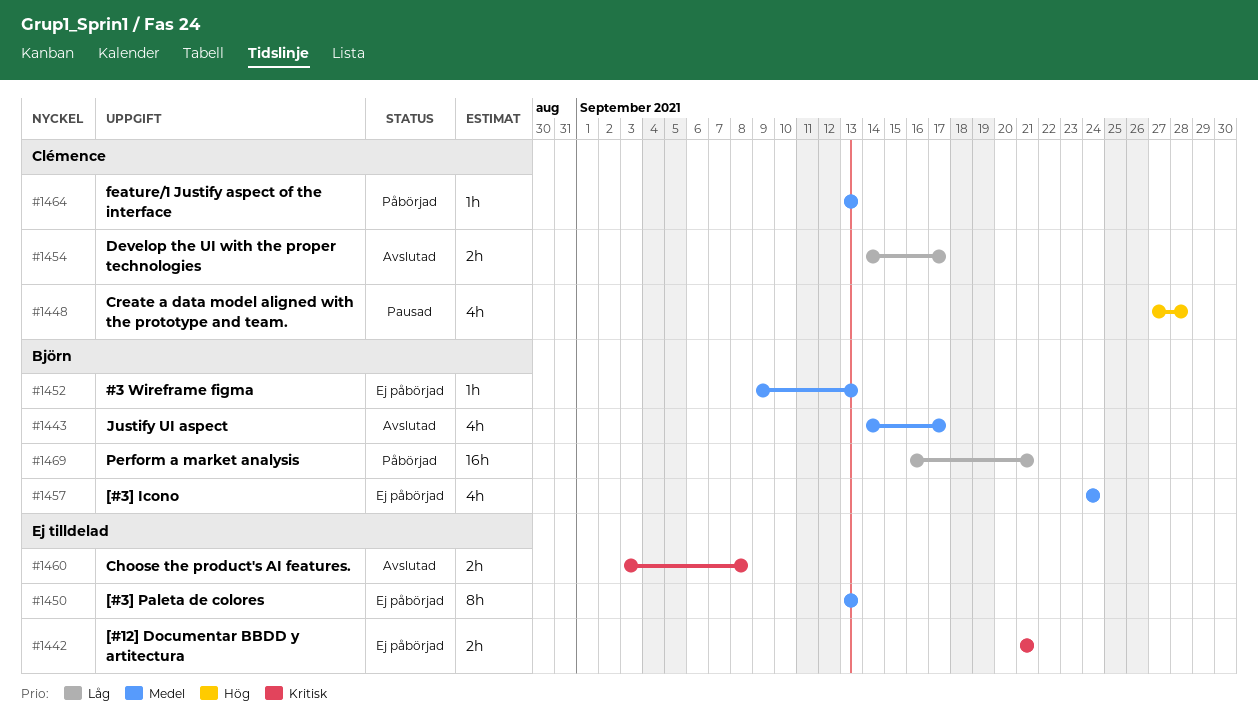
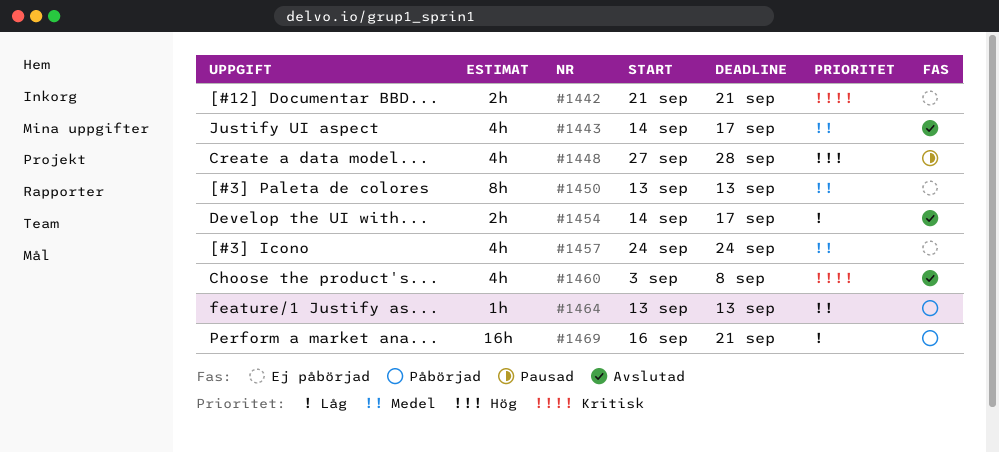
#1452: present -> none
#1460, estimate: 2h -> 4h

